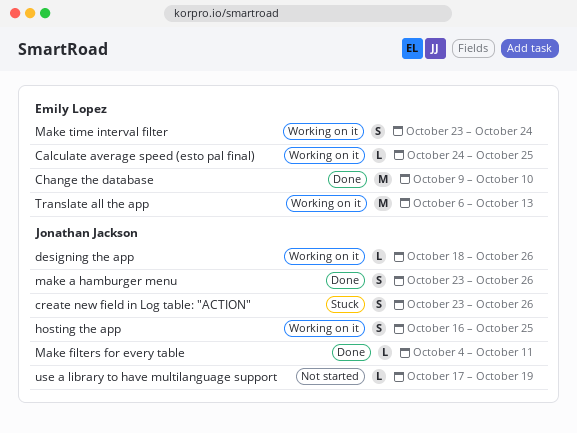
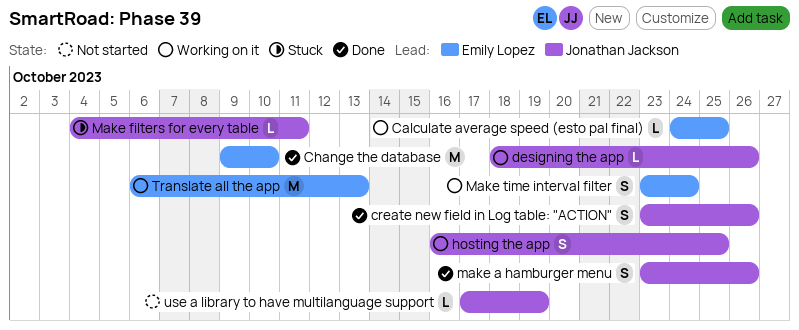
create new field in Log table: "ACTION", status: Stuck -> Done
Make filters for every table, status: Done -> Stuck

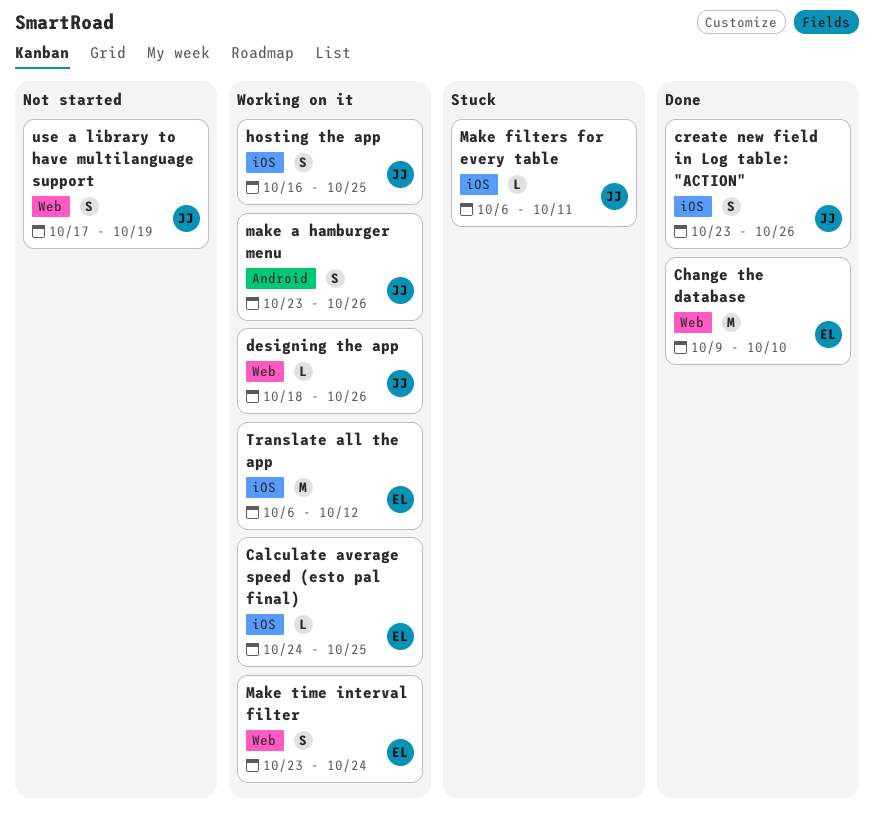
make a hamburger menu, status: Done -> Working on it
Make filters for every table, start: Oct 4 -> Oct 6
Translate all the app, due: Oct 13 -> Oct 12
use a library to have multilanguage support, estimate: L -> S

